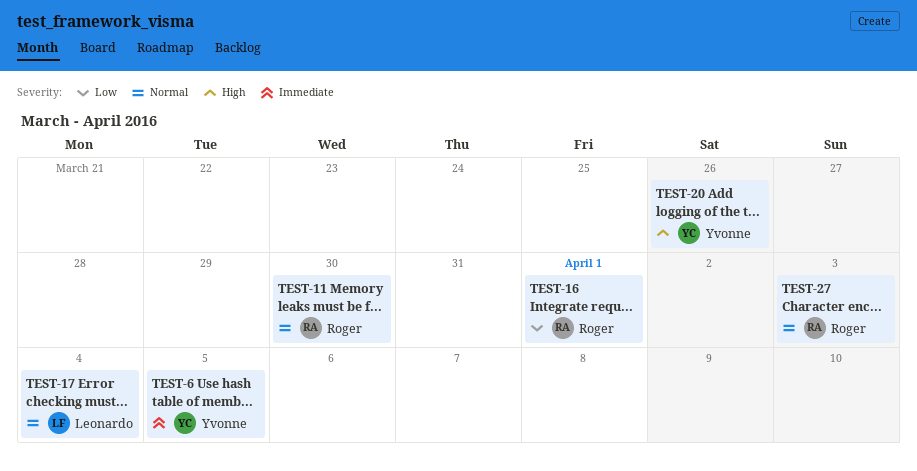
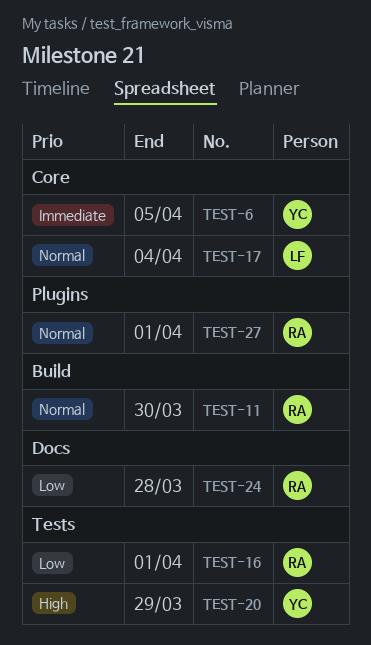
TEST-20, due: Mar 26 -> Mar 29
TEST-24: none -> present
TEST-27, due: Apr 3 -> Apr 1

